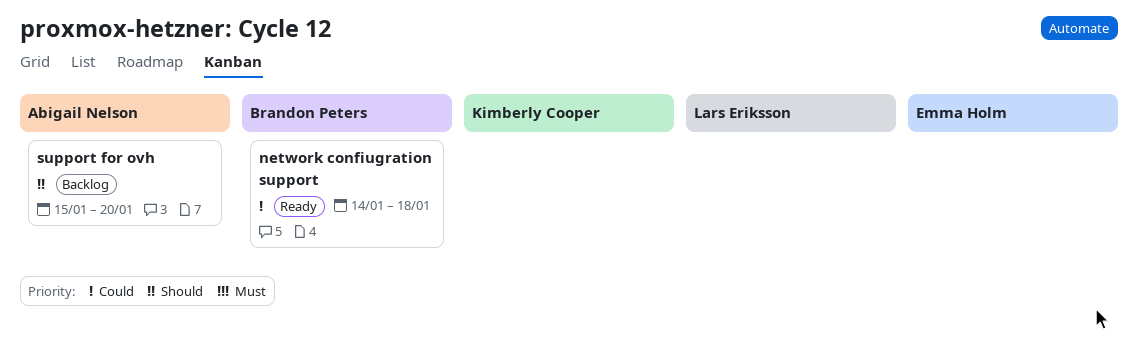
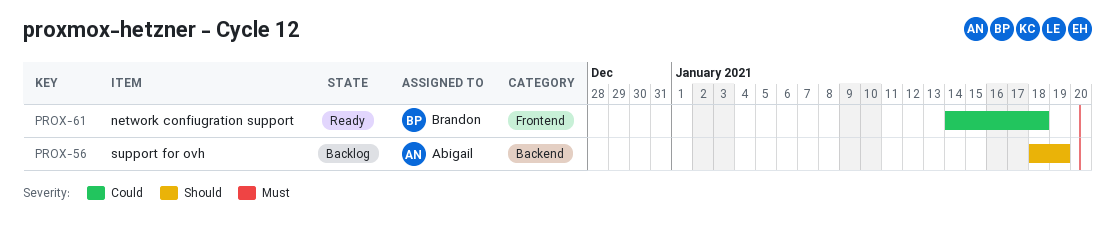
support for ovh, start: Jan 15 -> Jan 18
support for ovh, due: Jan 20 -> Jan 19

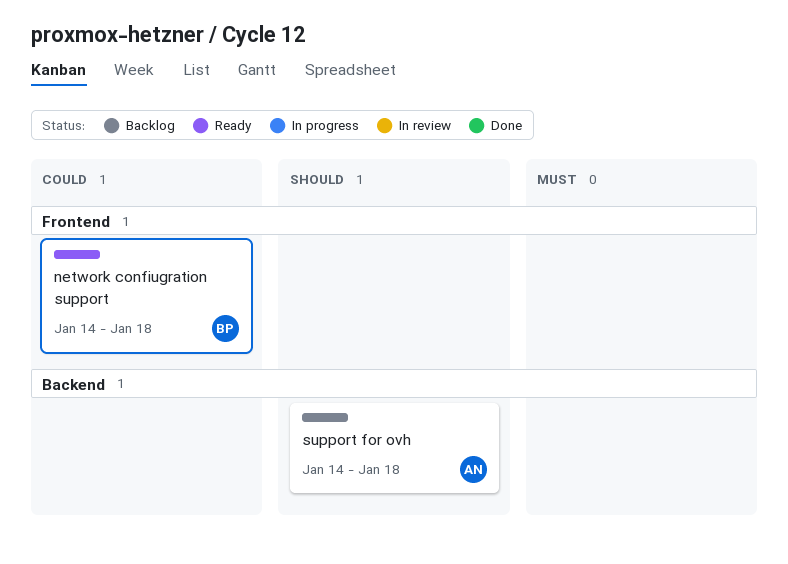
support for ovh, start: Jan 18 -> Jan 14
support for ovh, due: Jan 19 -> Jan 18

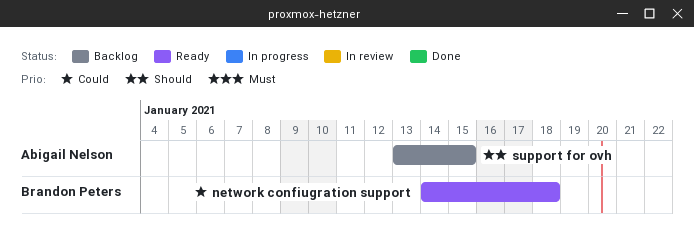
support for ovh, start: Jan 14 -> Jan 13
support for ovh, due: Jan 18 -> Jan 15

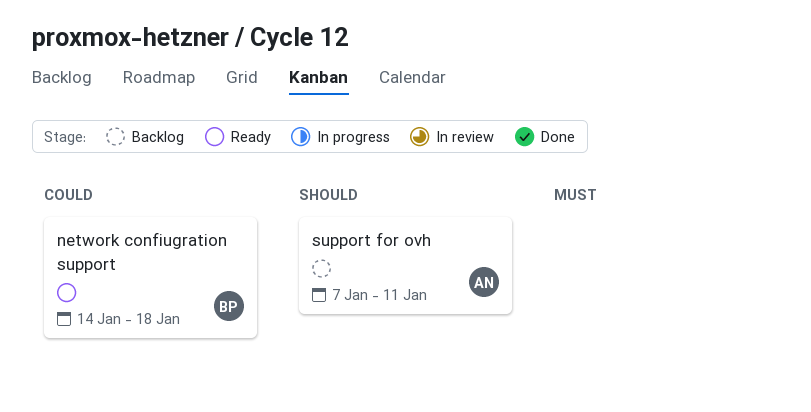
support for ovh, start: Jan 13 -> Jan 7
support for ovh, due: Jan 15 -> Jan 11

